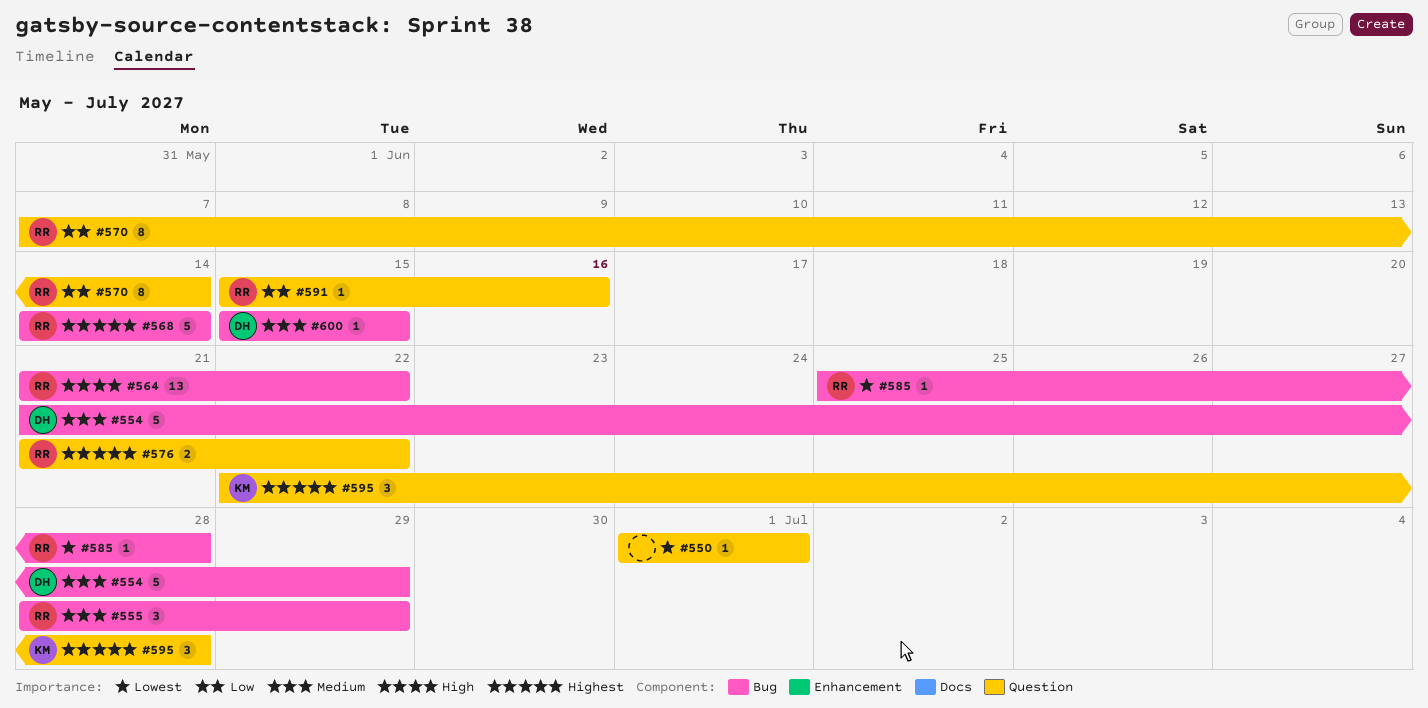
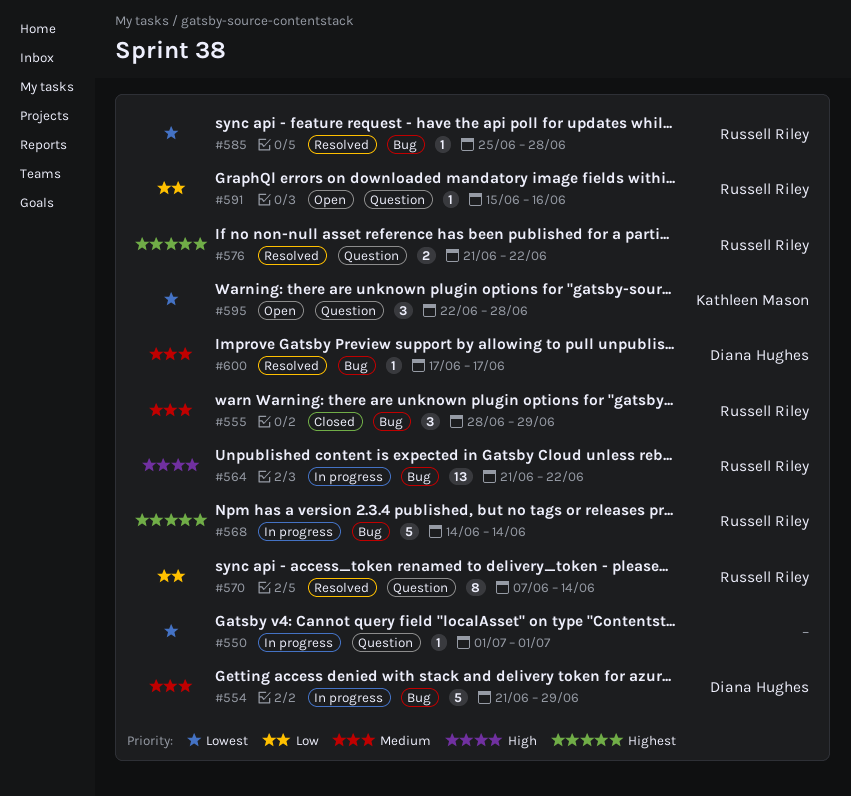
#595, priority: Highest -> Lowest
#600, start: Jun 15 -> Jun 17
#600, due: Jun 15 -> Jun 17

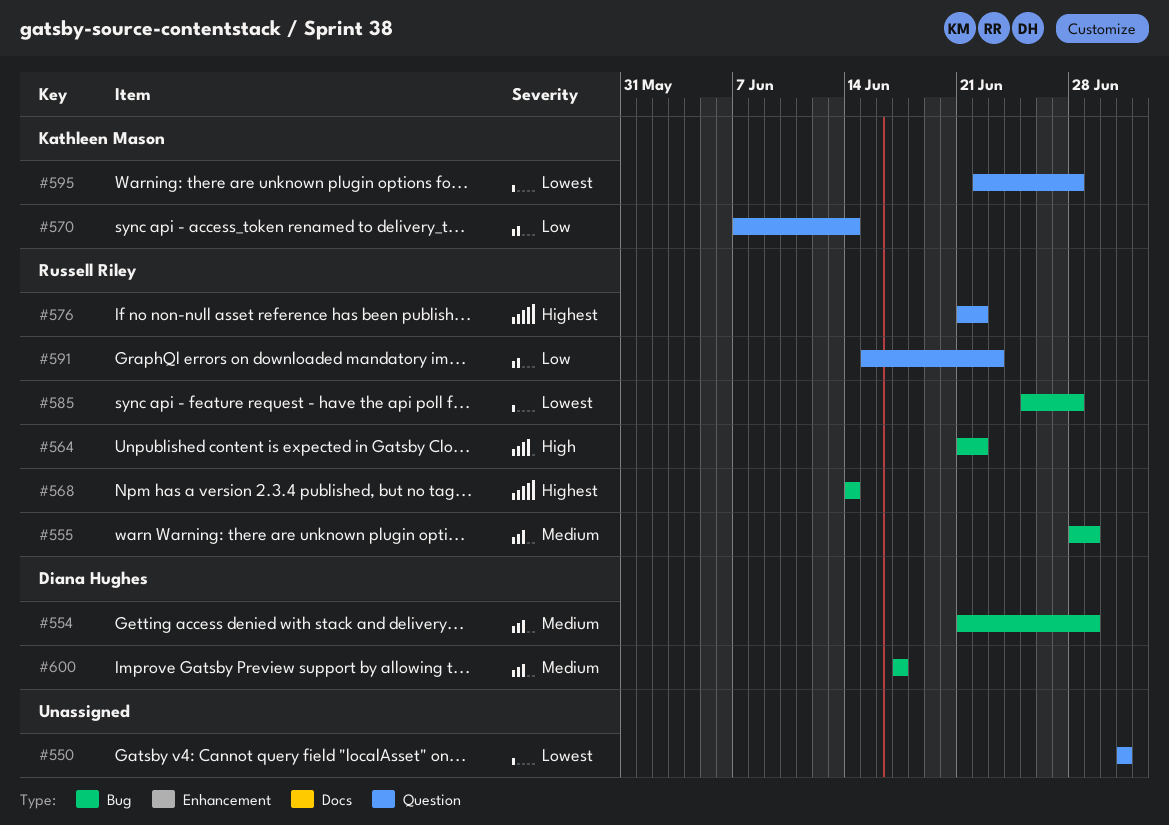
#570, owner: Russell Riley -> Kathleen Mason
#591, due: Jun 16 -> Jun 23

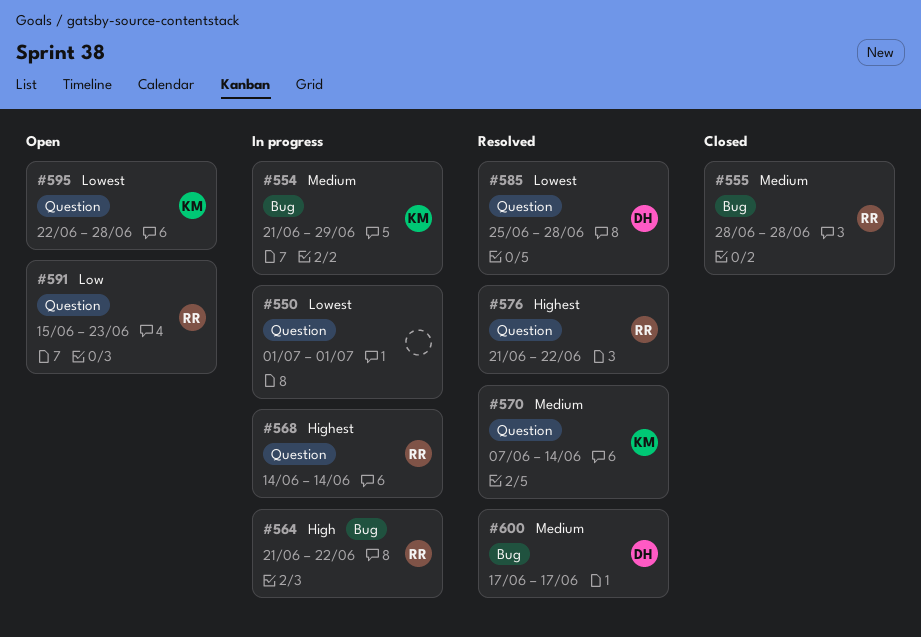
#554, owner: Diana Hughes -> Kathleen Mason
#555, due: Jun 29 -> Jun 28
#568, label: Bug -> Question
#570, priority: Low -> Medium
#585, owner: Russell Riley -> Diana Hughes
#585, label: Bug -> Question

